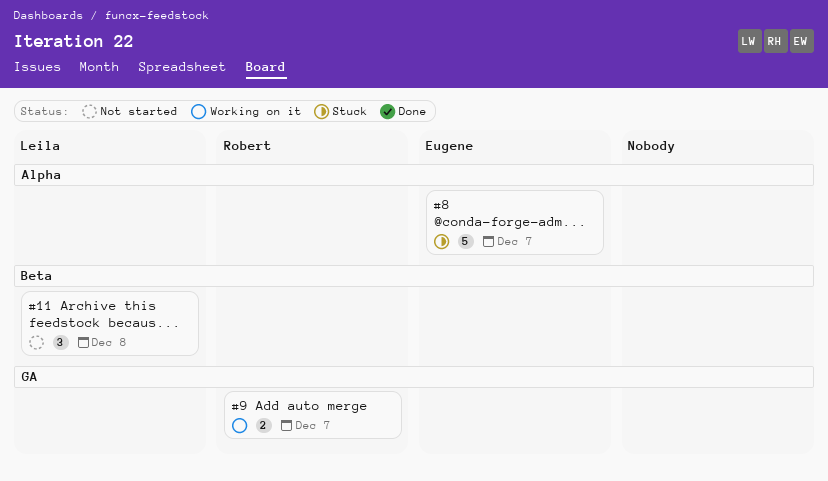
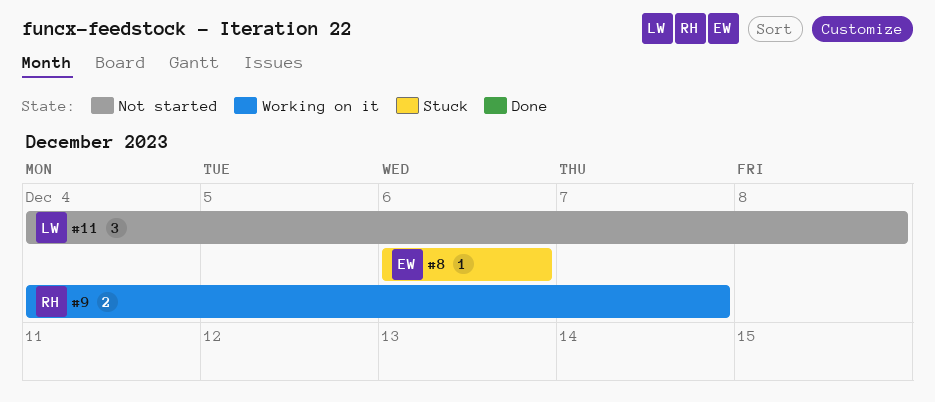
#8, estimate: 5 -> 1
#8, due: Dec 7 -> Dec 6

